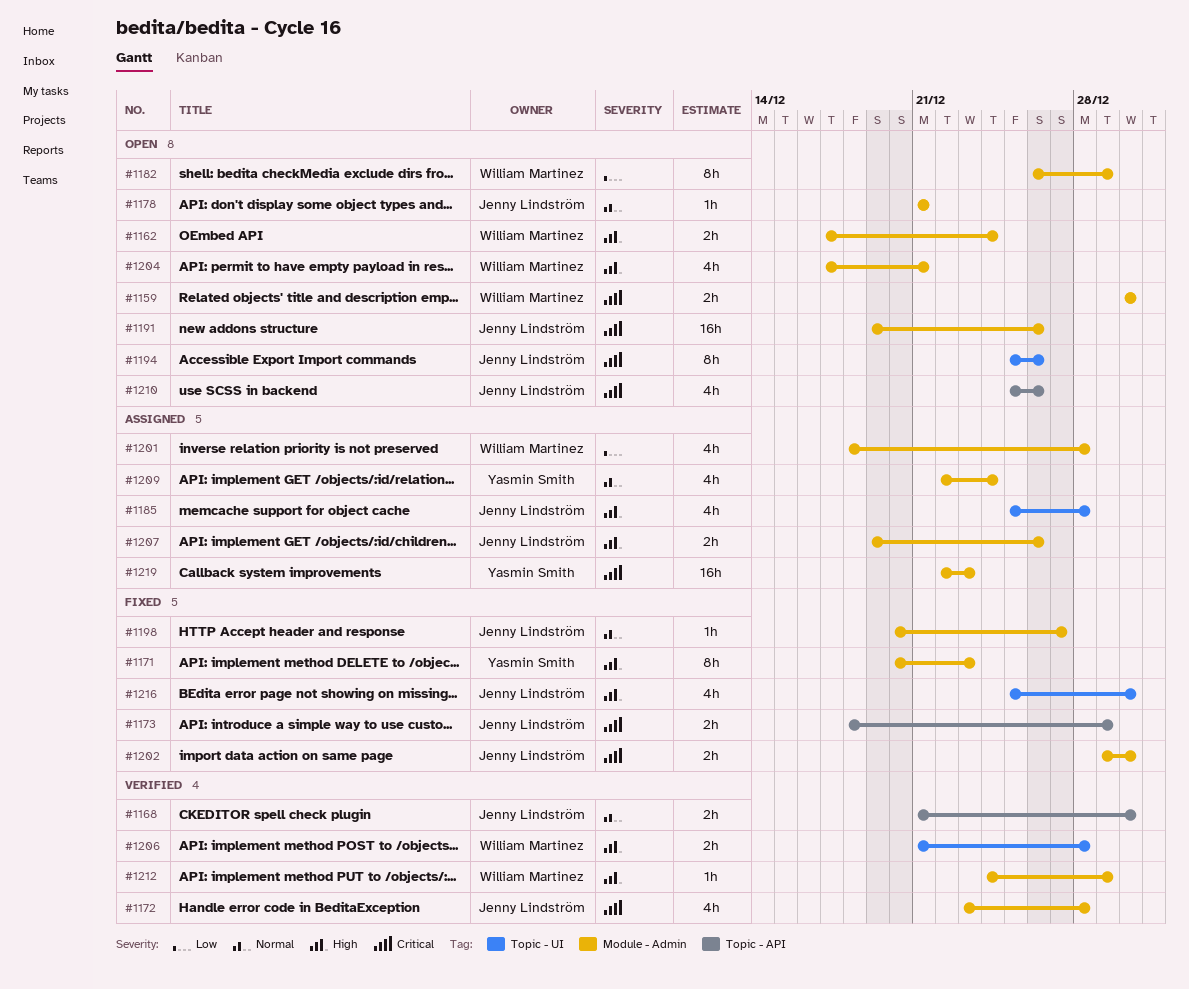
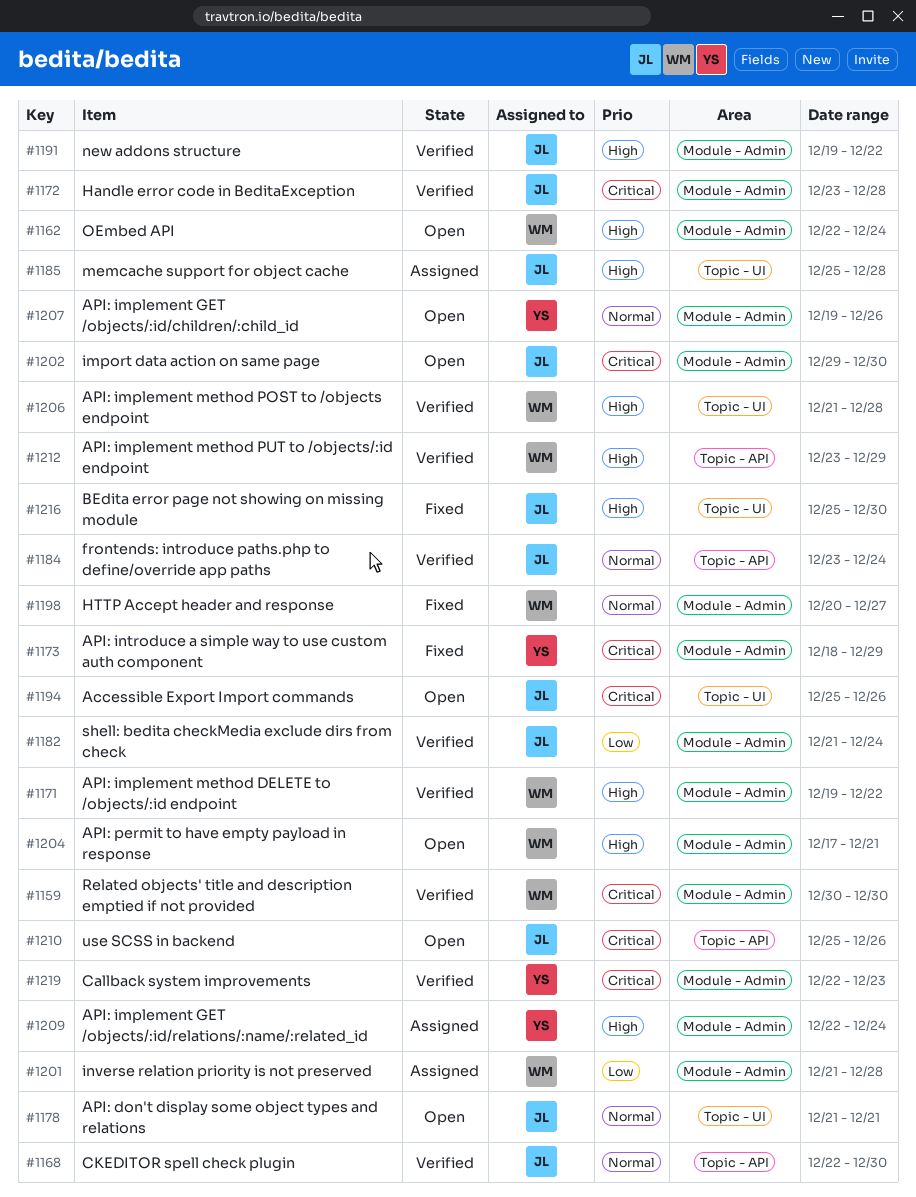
#1159, status: Open -> Verified
#1162, start: Dec 17 -> Dec 22
#1168, start: Dec 21 -> Dec 22
#1171, status: Fixed -> Verified
#1171, owner: Yasmin Smith -> William Martinez
#1171, start: Dec 20 -> Dec 19
#1171, due: Dec 23 -> Dec 22
#1173, owner: Jenny Lindström -> Yasmin Smith
#1173, label: Topic - API -> Module - Admin
#1178, label: Module - Admin -> Topic - UI
#1182, status: Open -> Verified
#1182, owner: William Martinez -> Jenny Lindström
#1182, start: Dec 26 -> Dec 21
#1182, due: Dec 29 -> Dec 24
#1184: none -> present
#1191, status: Open -> Verified
#1191, priority: Critical -> High
#1191, due: Dec 26 -> Dec 22
#1198, owner: Jenny Lindström -> William Martinez
#1201, start: Dec 18 -> Dec 21
#1202, status: Fixed -> Open
#1207, status: Assigned -> Open
#1207, owner: Jenny Lindström -> Yasmin Smith
#1207, priority: High -> Normal
#1209, priority: Normal -> High
#1212, label: Module - Admin -> Topic - API
#1212, start: Dec 24 -> Dec 23
#1219, status: Assigned -> Verified

